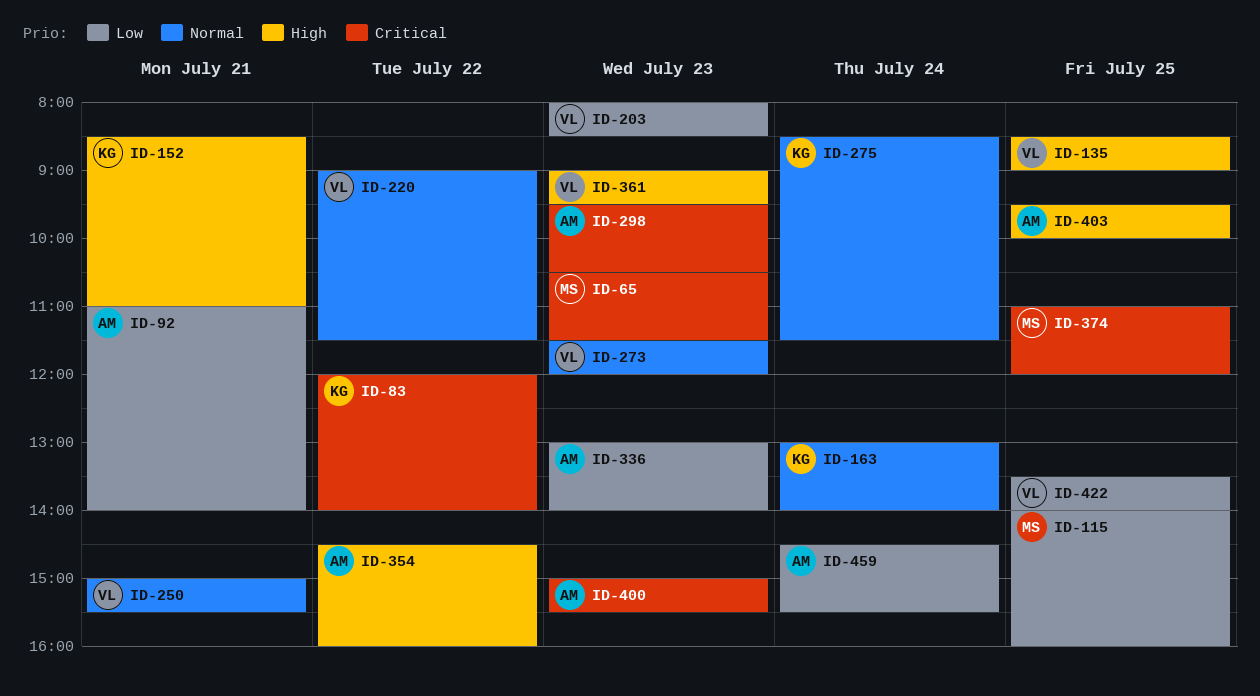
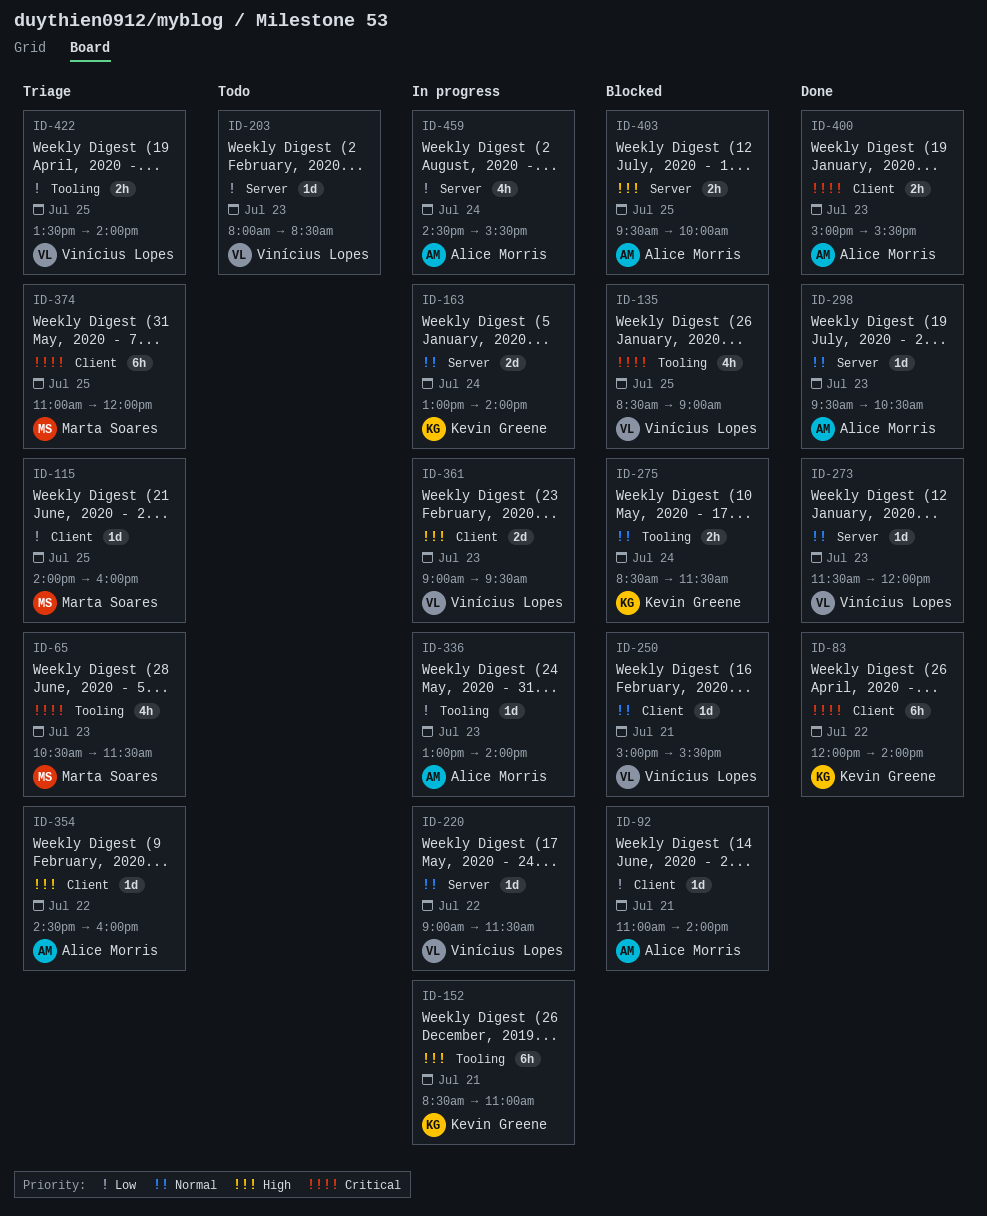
ID-135, priority: High -> Critical
ID-298, priority: Critical -> Normal

